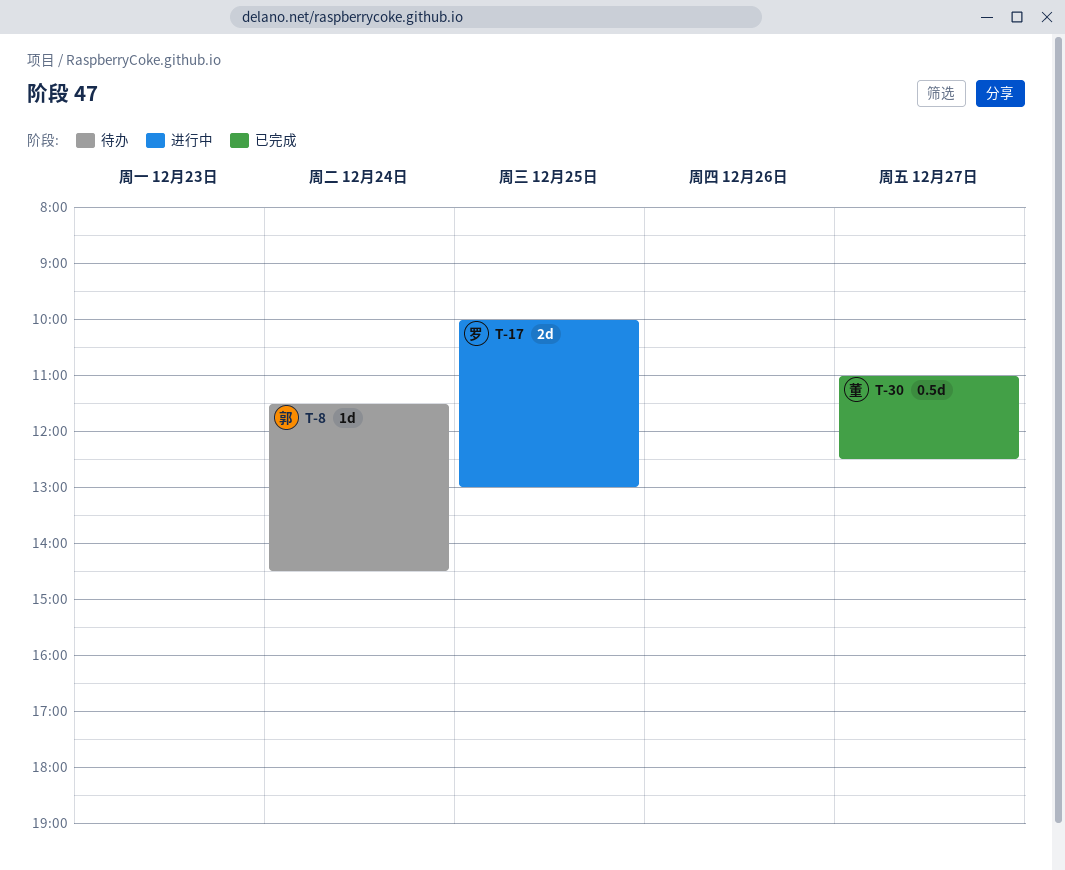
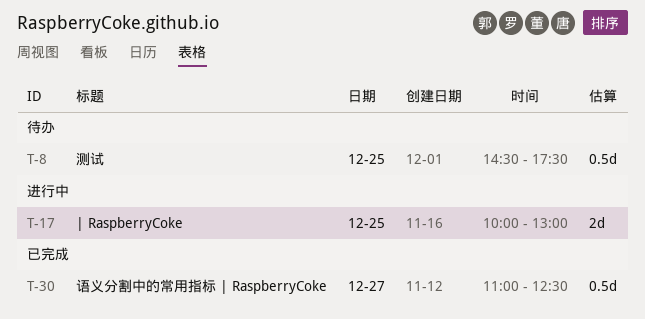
T-8, estimate: 1d -> 0.5d
T-8, day: Dec 24 -> Dec 25
T-8, begins: 11:30 -> 14:30
T-8, ends: 14:30 -> 17:30

